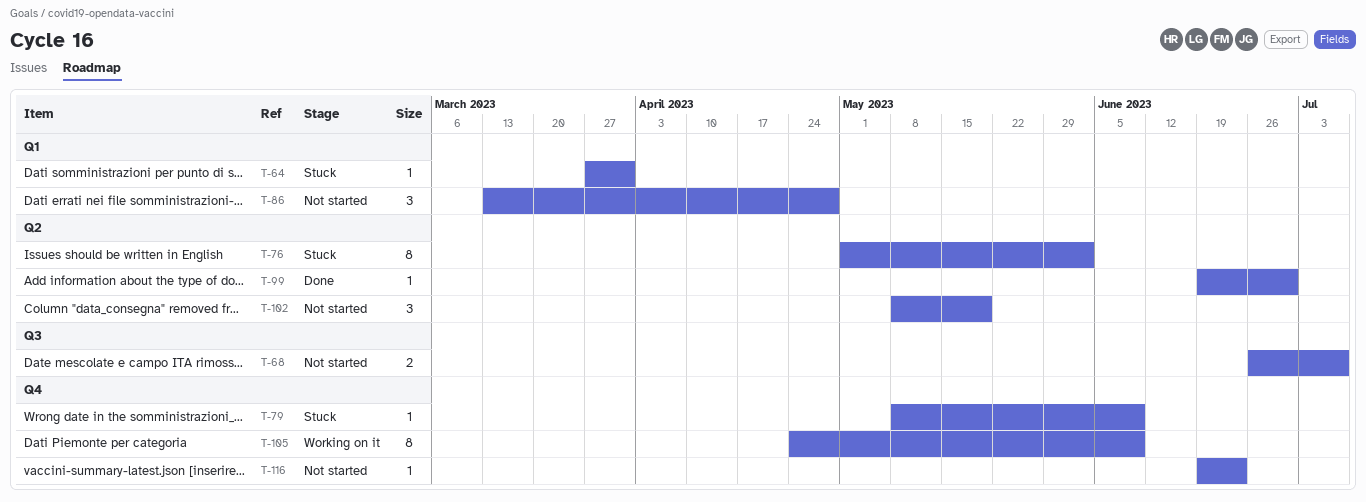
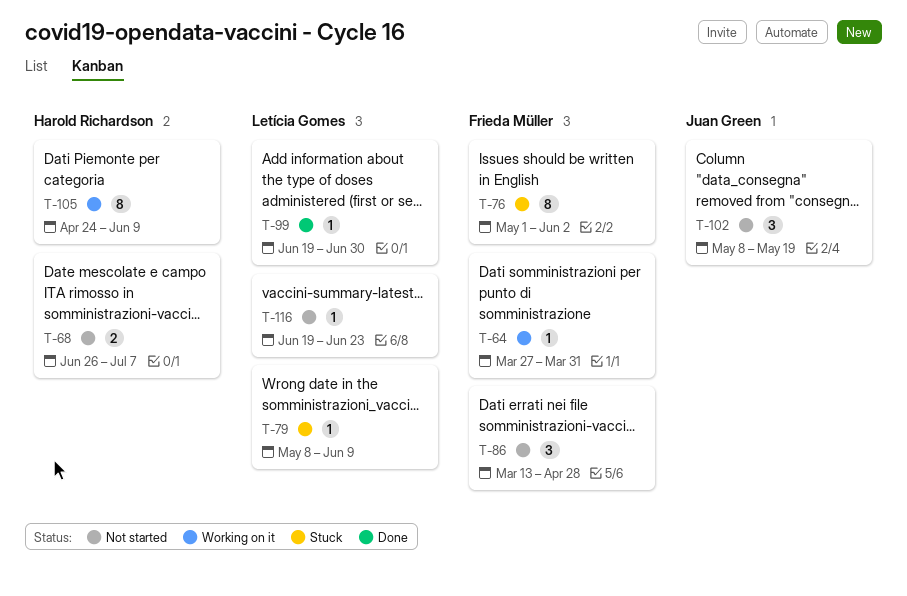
T-64, status: Stuck -> Working on it

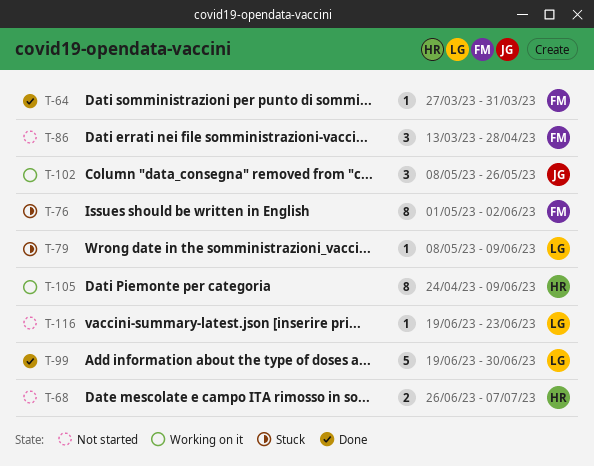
T-64, status: Working on it -> Done
T-99, estimate: 1 -> 5
T-102, status: Not started -> Working on it
T-102, due: May 19 -> May 26

